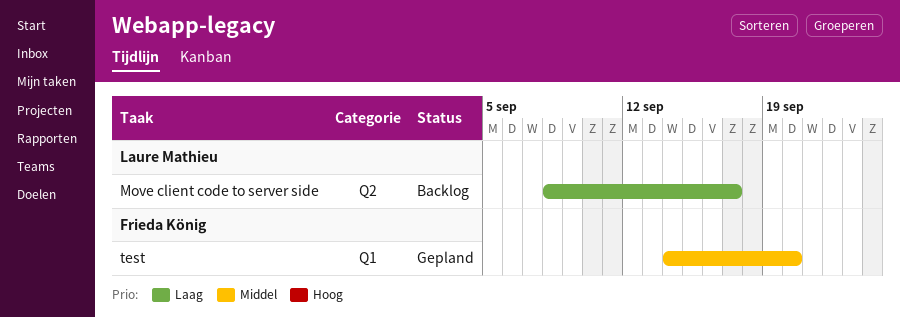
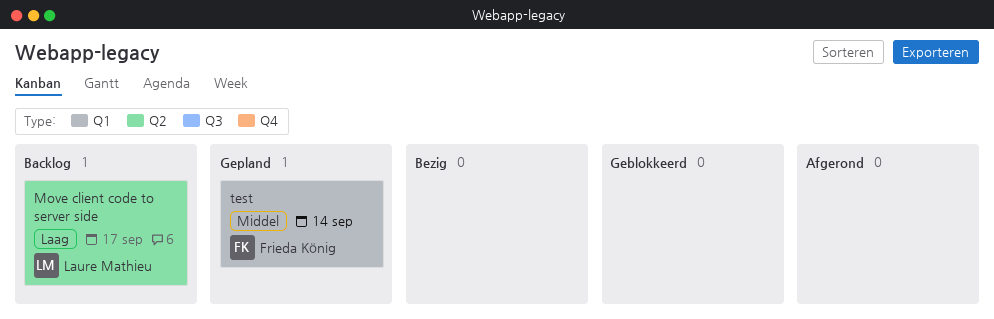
test, due: Sep 20 -> Sep 14

